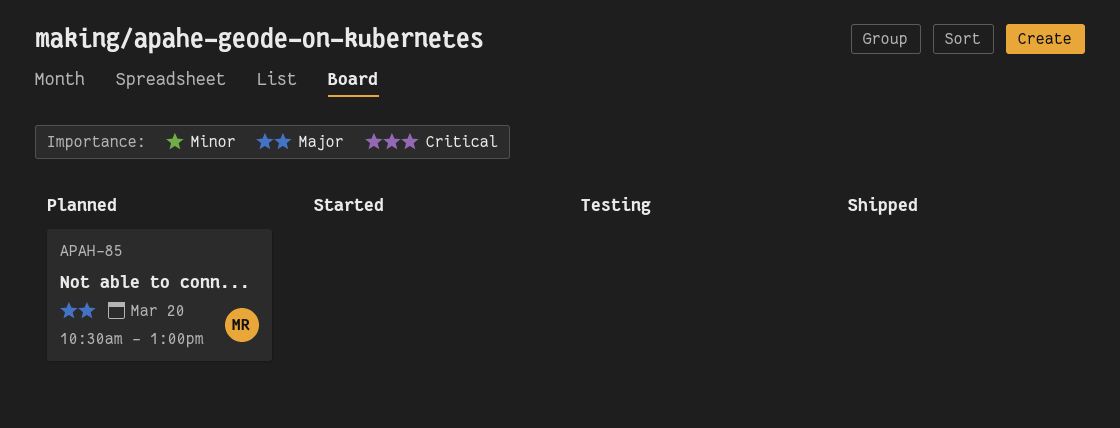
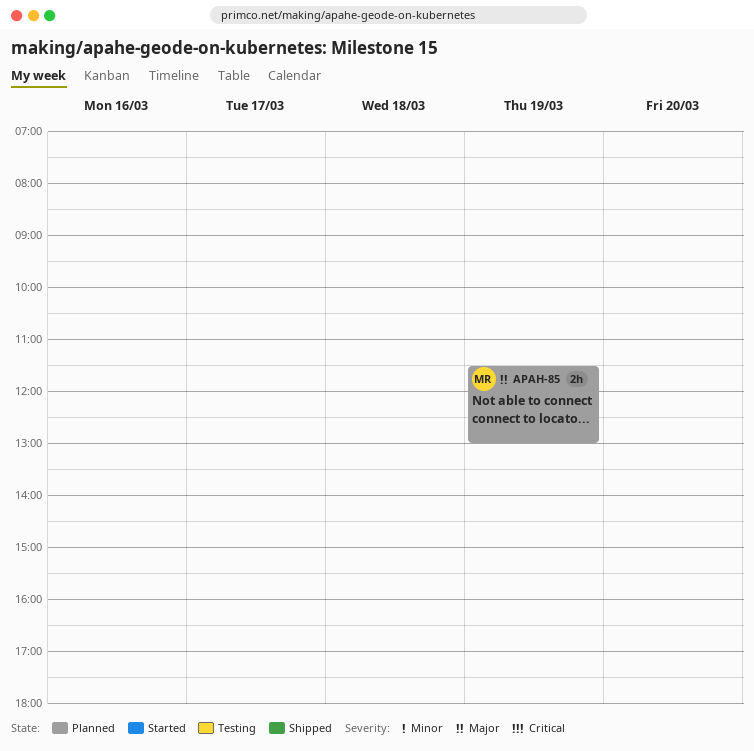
APAH-85, day: Mar 20 -> Mar 19
APAH-85, begins: 10:30 -> 11:30

